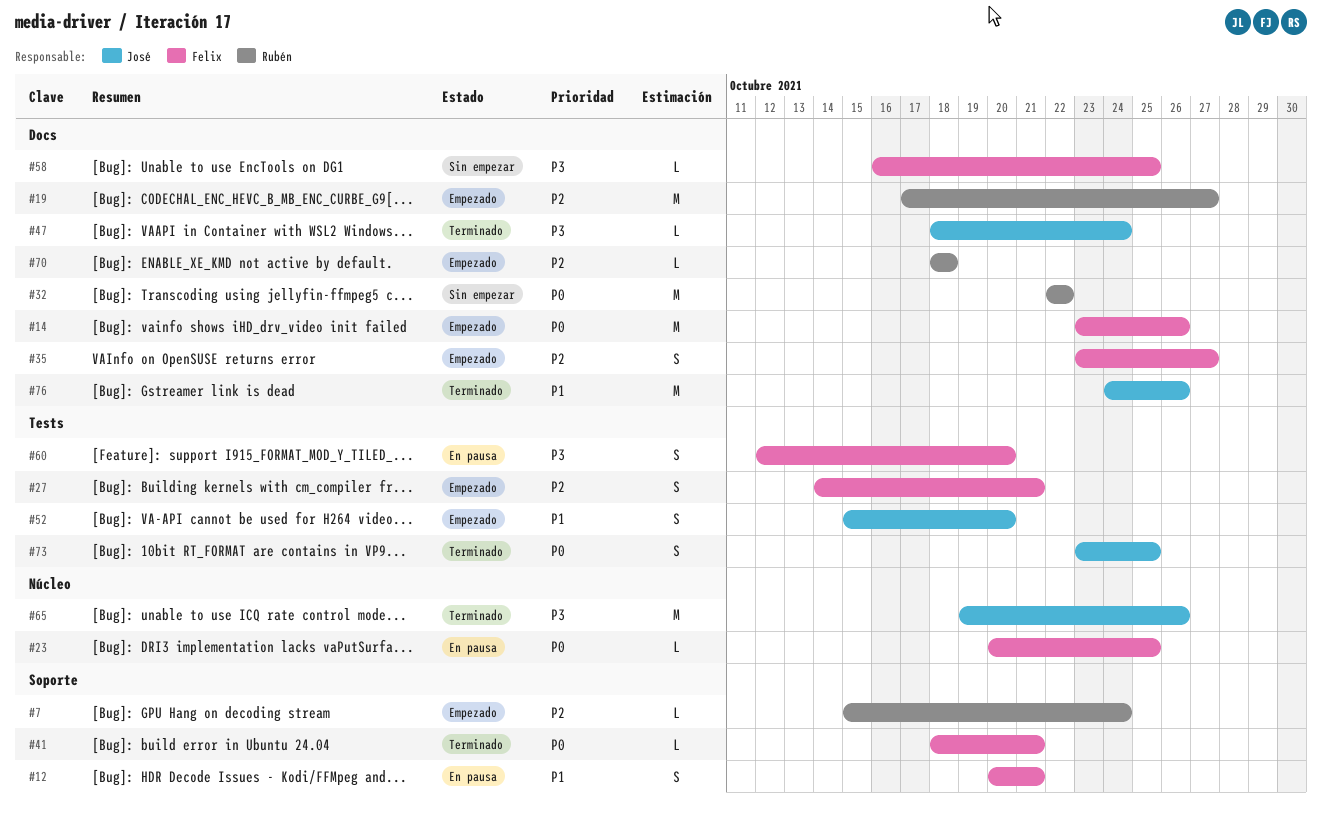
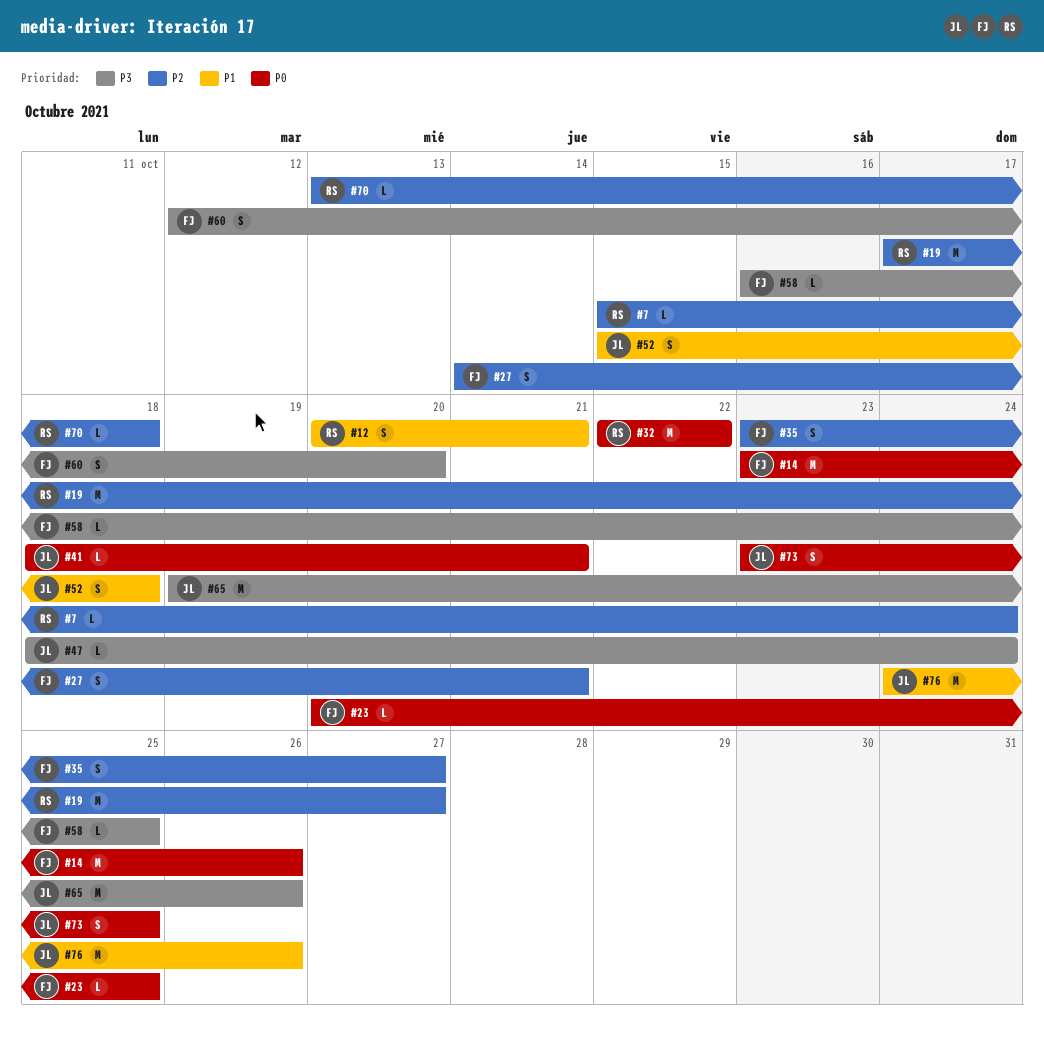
#12, owner: Felix -> Rubén
#41, owner: Felix -> José
#52, due: Oct 20 -> Oct 18
#70, start: Oct 18 -> Oct 13

